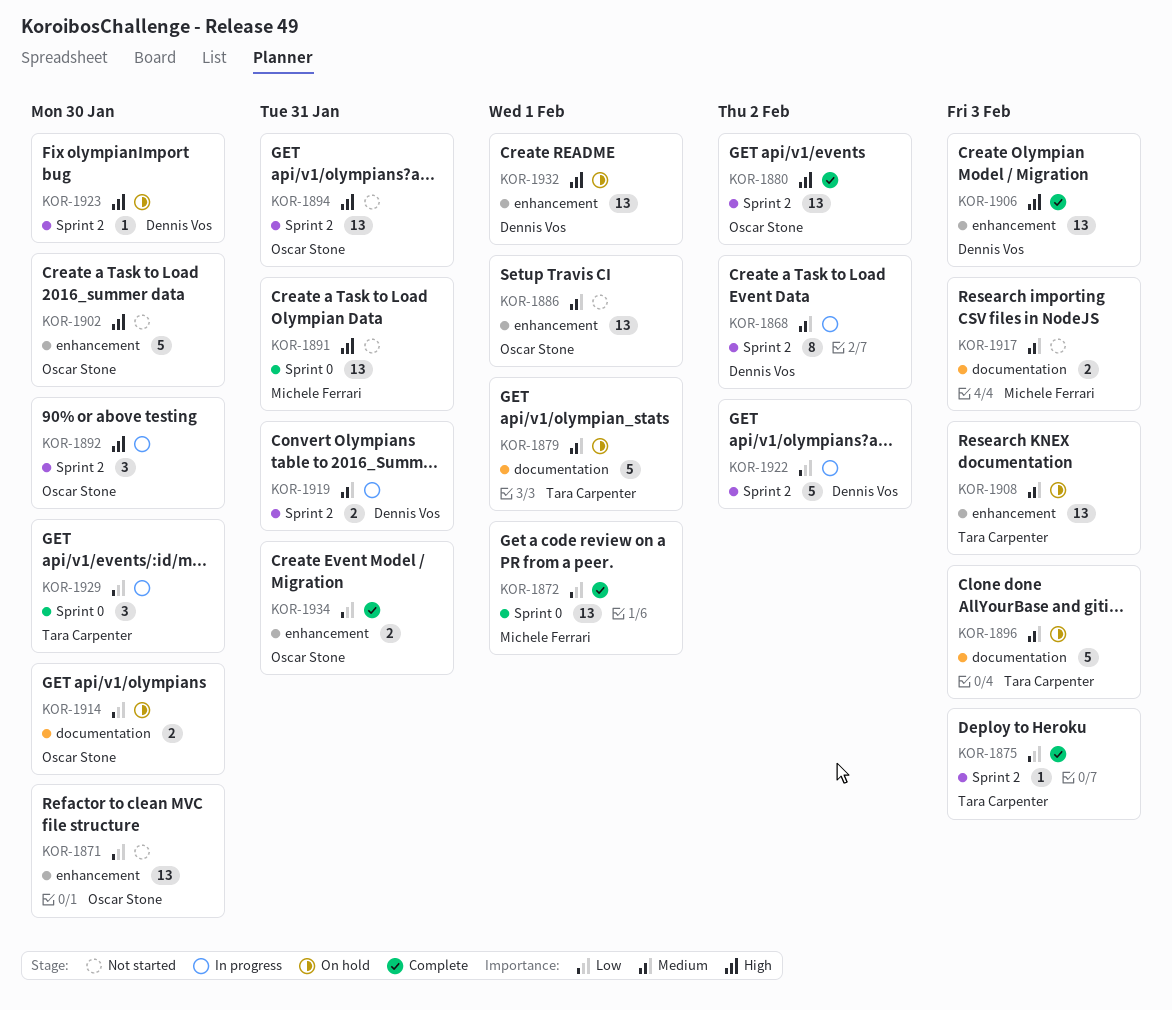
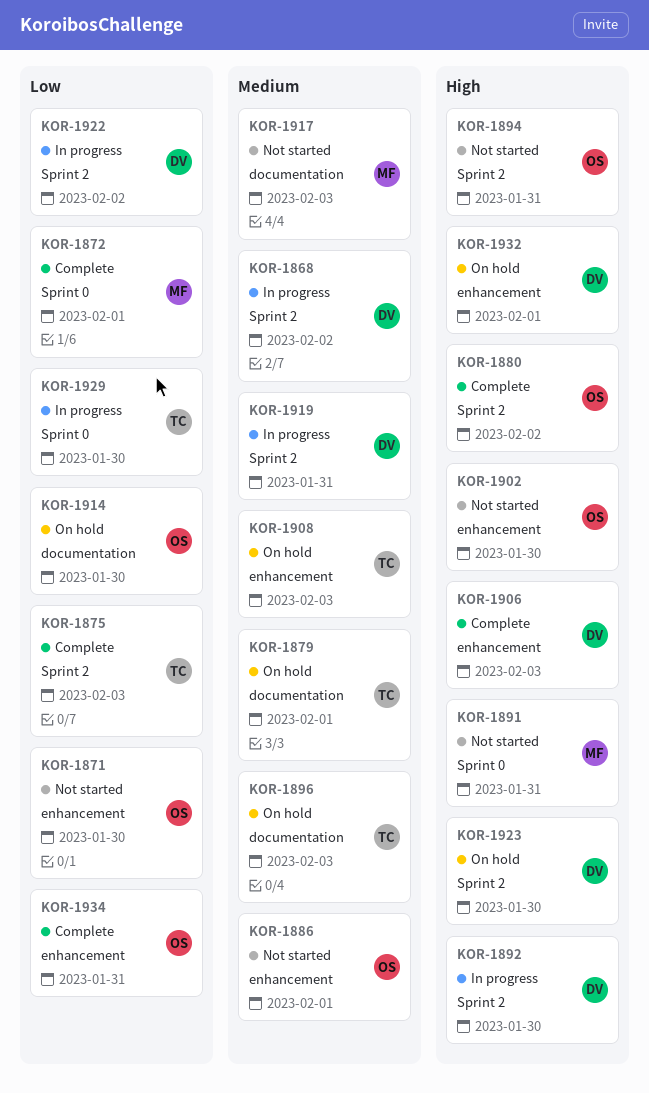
KOR-1892, owner: Oscar Stone -> Dennis Vos

